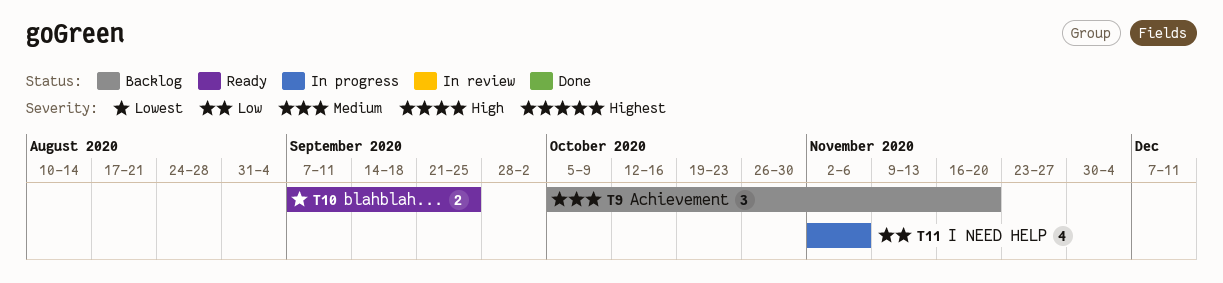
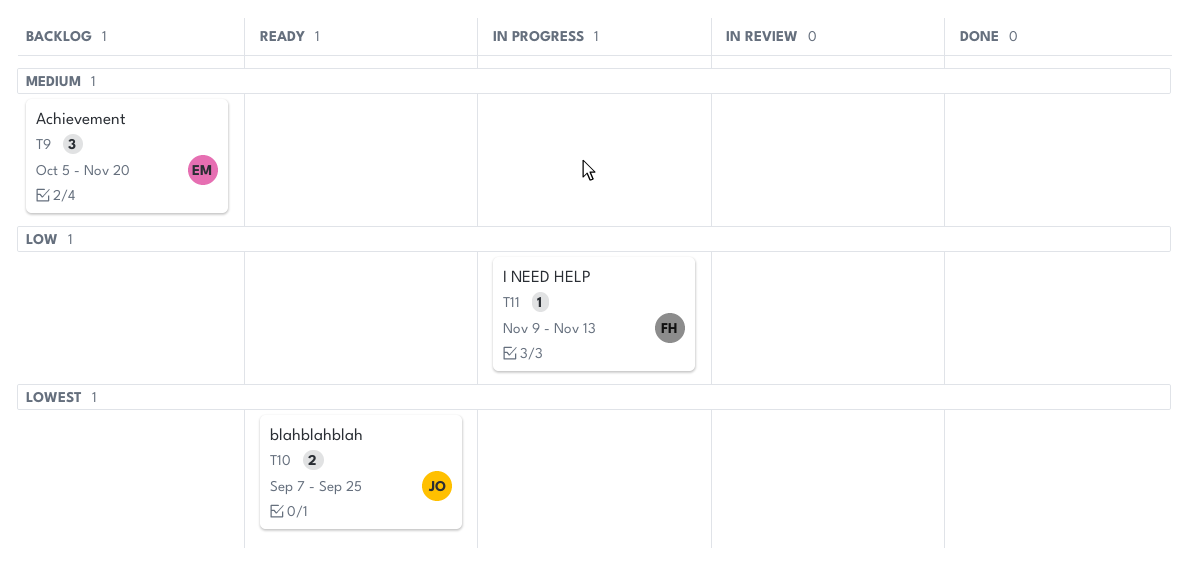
T11, estimate: 4 -> 1
T11, start: Nov 2 -> Nov 9
T11, due: Nov 6 -> Nov 13

